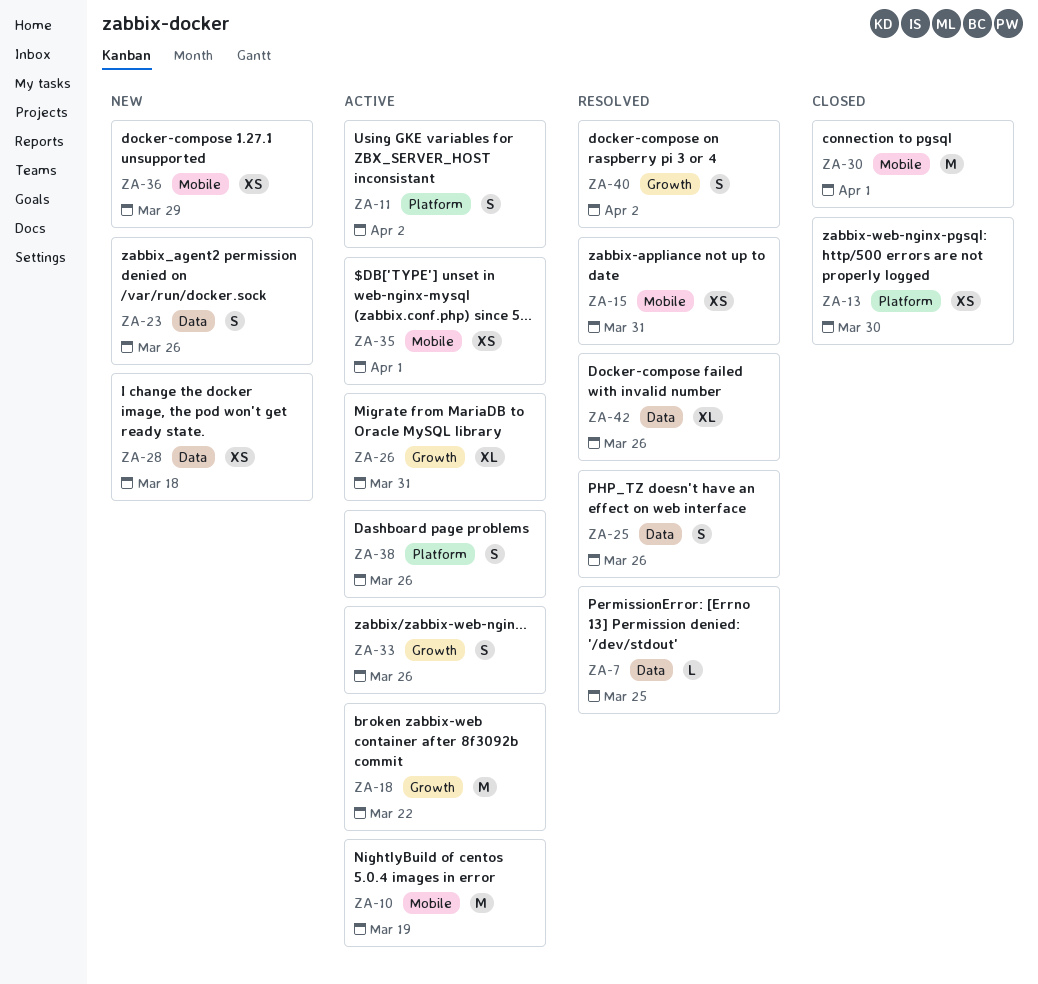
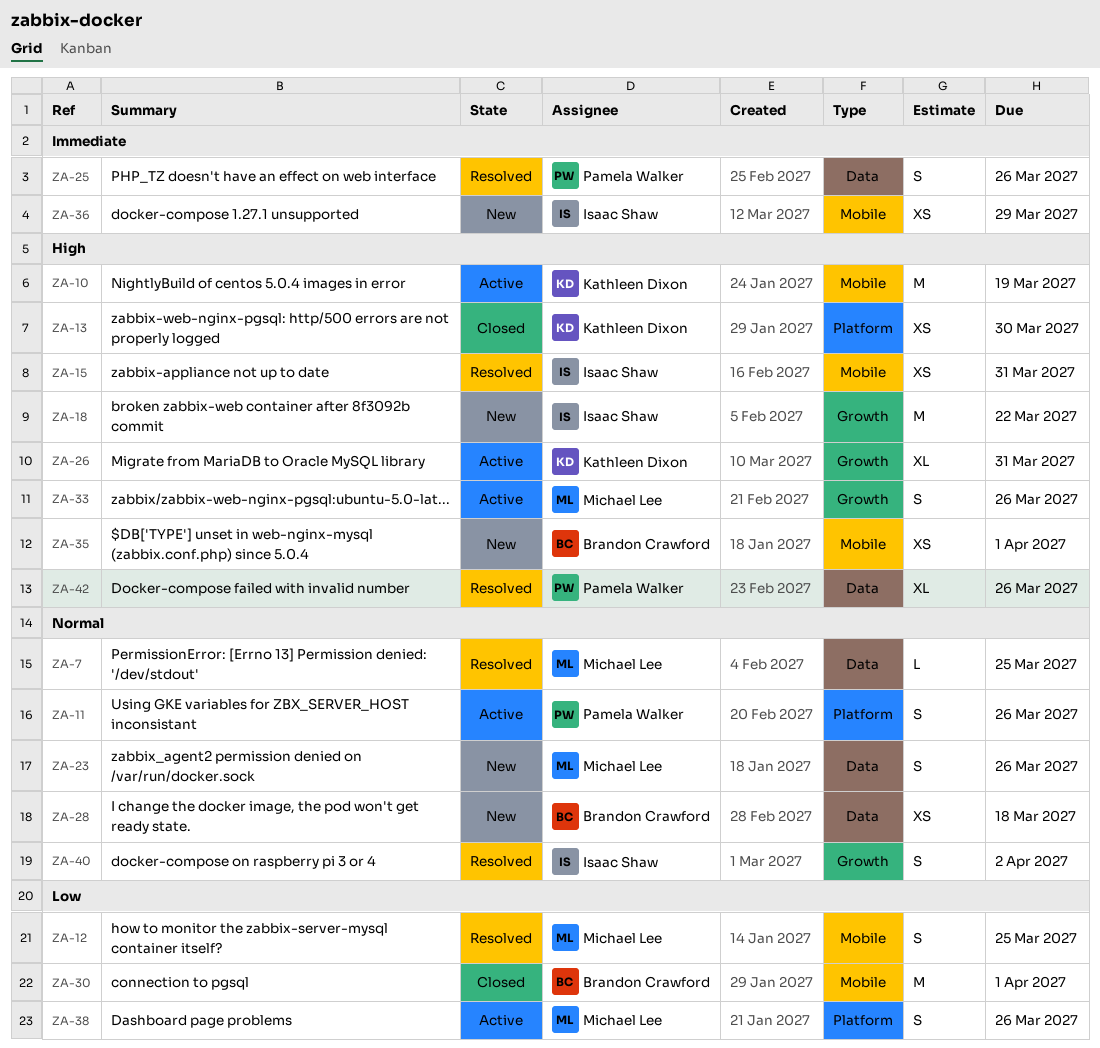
ZA-11, due: Apr 2 -> Mar 26
ZA-12: none -> present
ZA-18, status: Active -> New
ZA-35, status: Active -> New

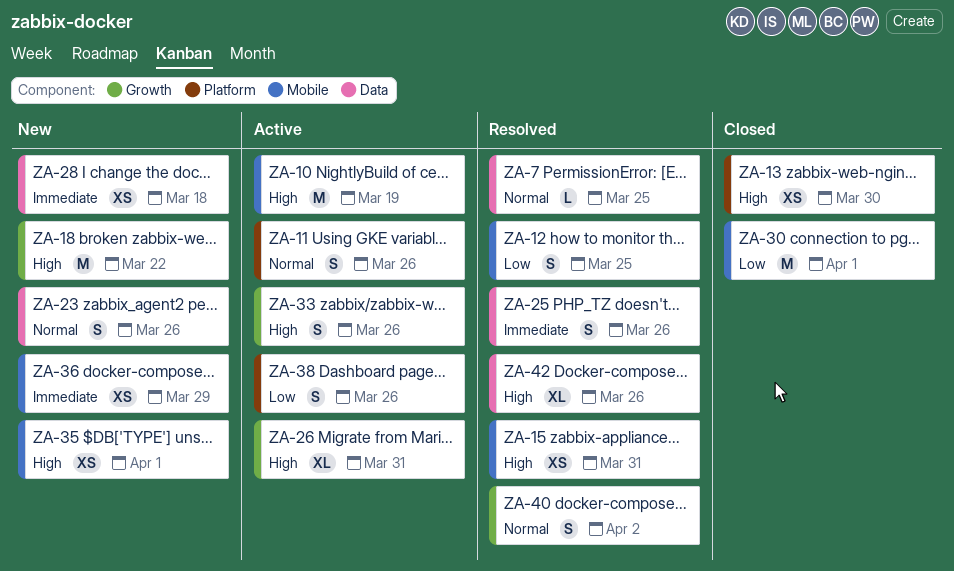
ZA-28, priority: Normal -> Immediate

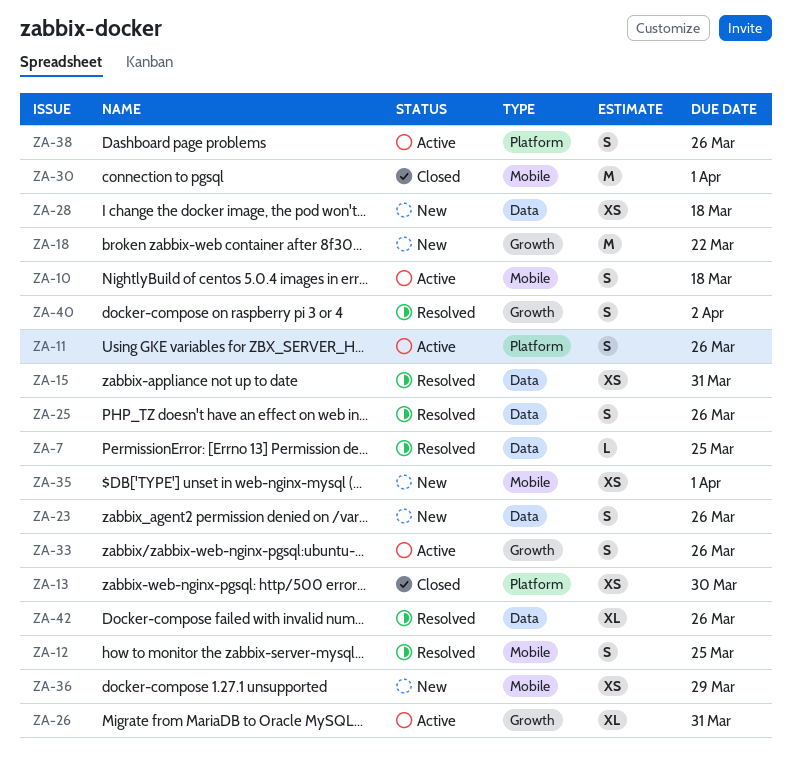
ZA-10, estimate: M -> S
ZA-10, due: Mar 19 -> Mar 18
ZA-15, label: Mobile -> Data

